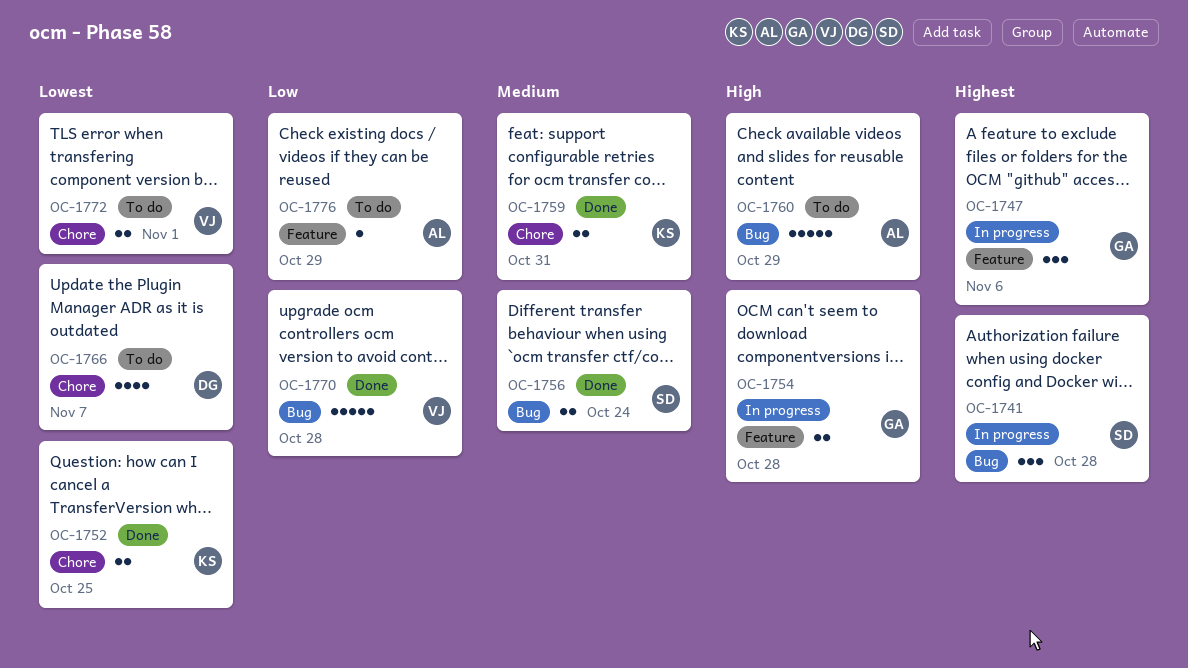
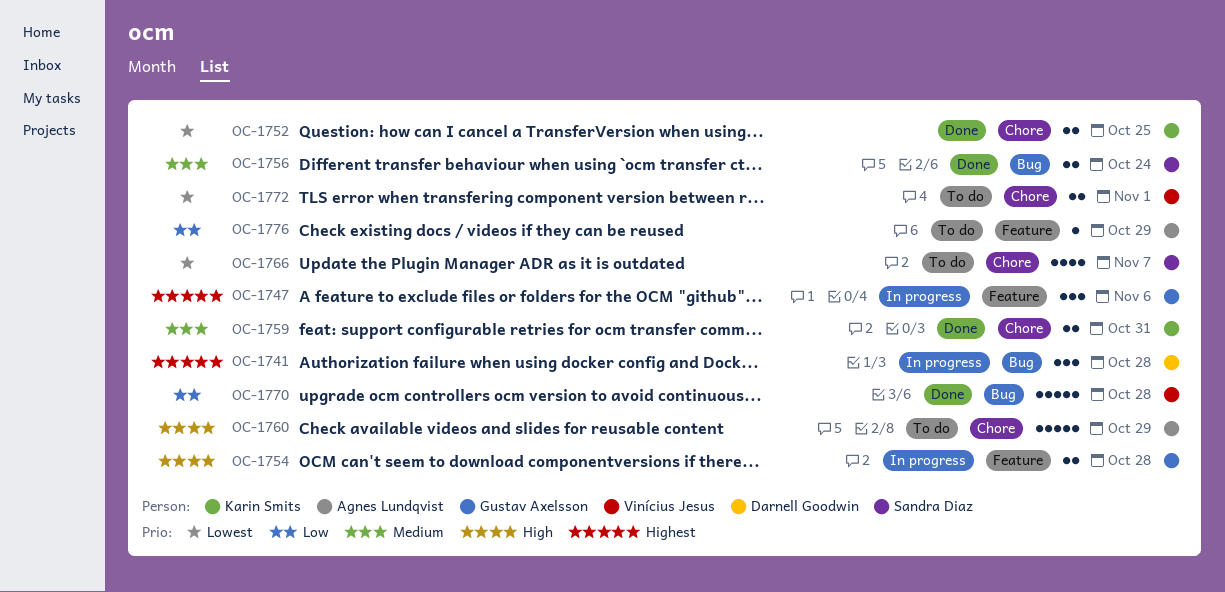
OC-1741, owner: Sandra Diaz -> Darnell Goodwin
OC-1760, label: Bug -> Chore
OC-1766, owner: Darnell Goodwin -> Sandra Diaz

